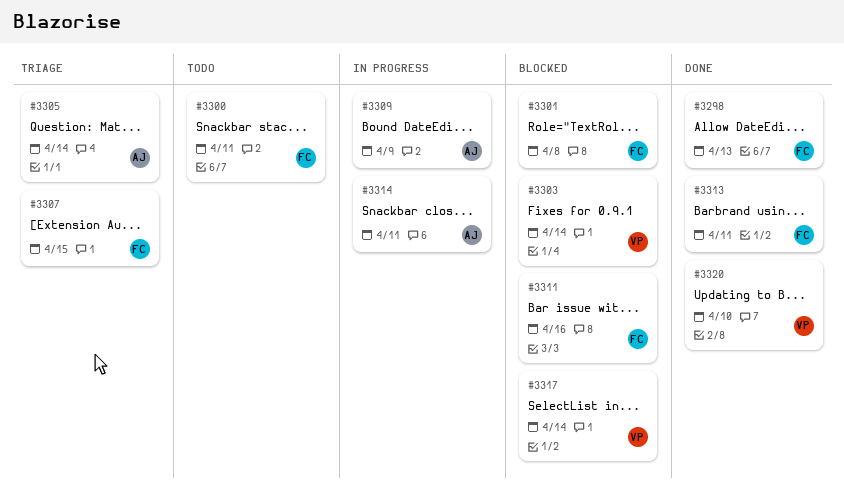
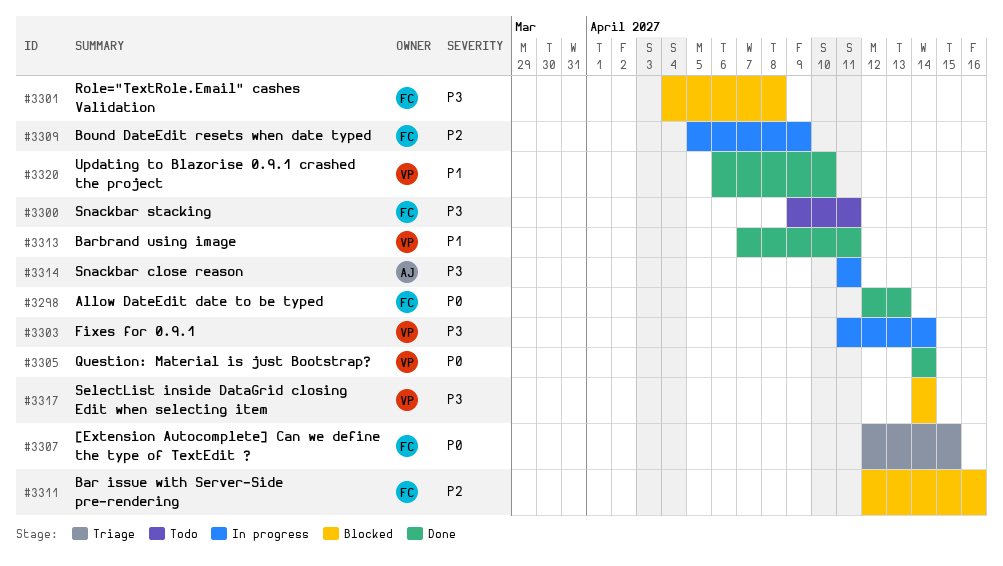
#3303, status: Blocked -> In progress
#3305, status: Triage -> Done
#3305, owner: AJ -> VP
#3309, owner: AJ -> FC
#3313, owner: FC -> VP

